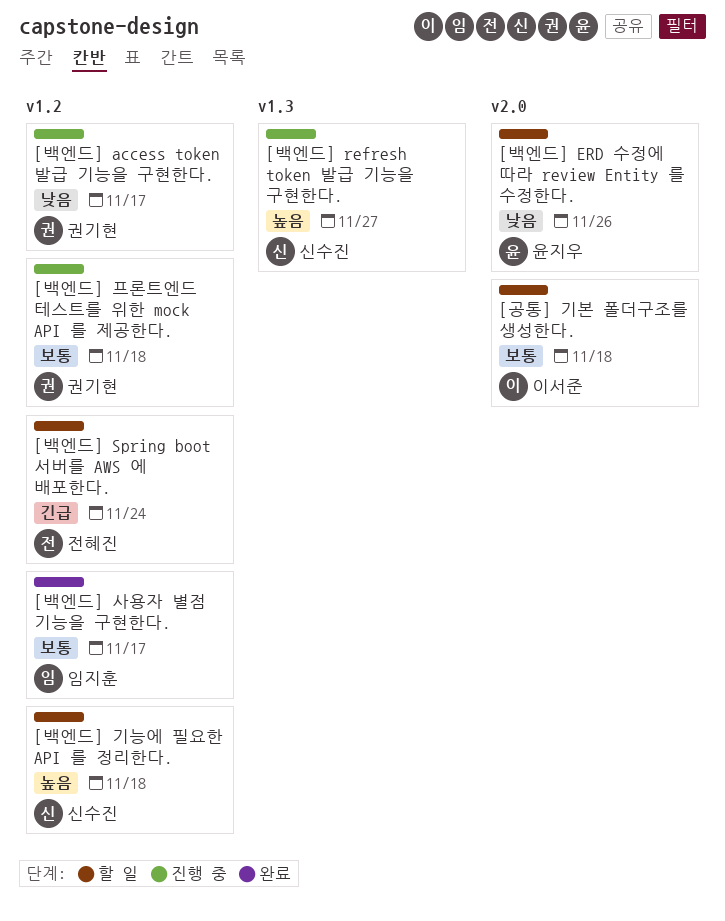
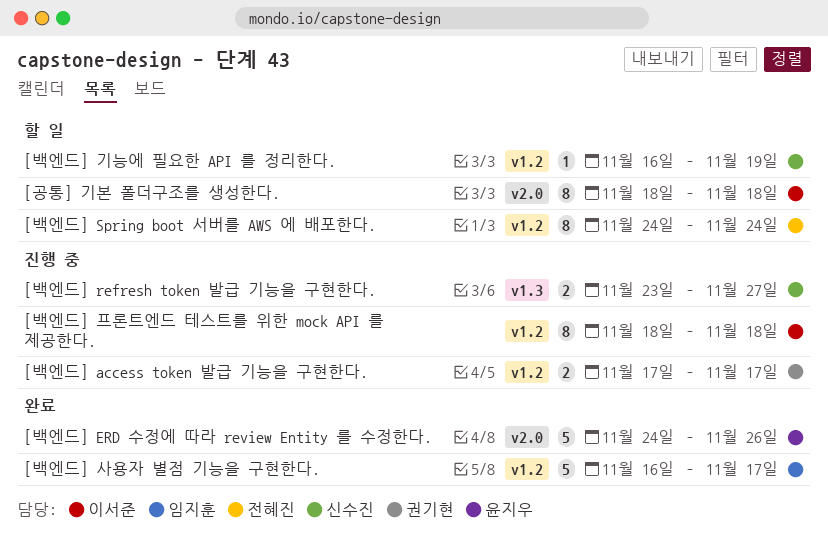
[백엔드] ERD 수정에 따라 review Entity 를 수정한다., status: 할 일 -> 완료
[백엔드] 기능에 필요한 API 를 정리한다., due: Nov 18 -> Nov 19
[백엔드] 프론트엔드 테스트를 위한 mock API 를 제공한다., owner: 권기현 -> 이서준

